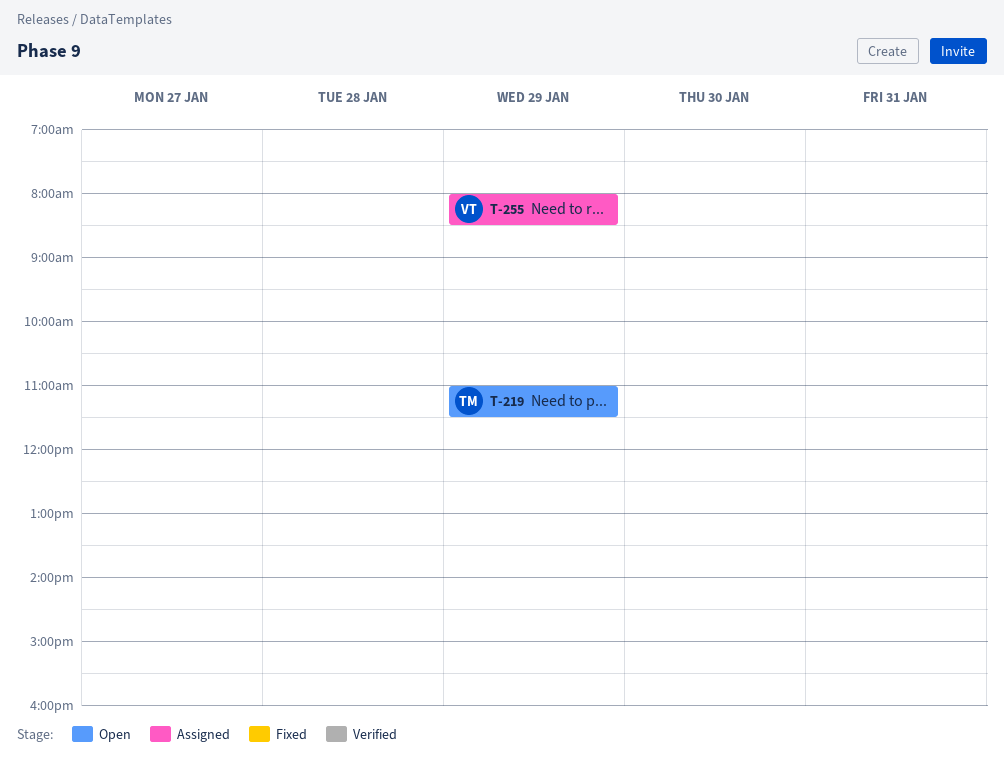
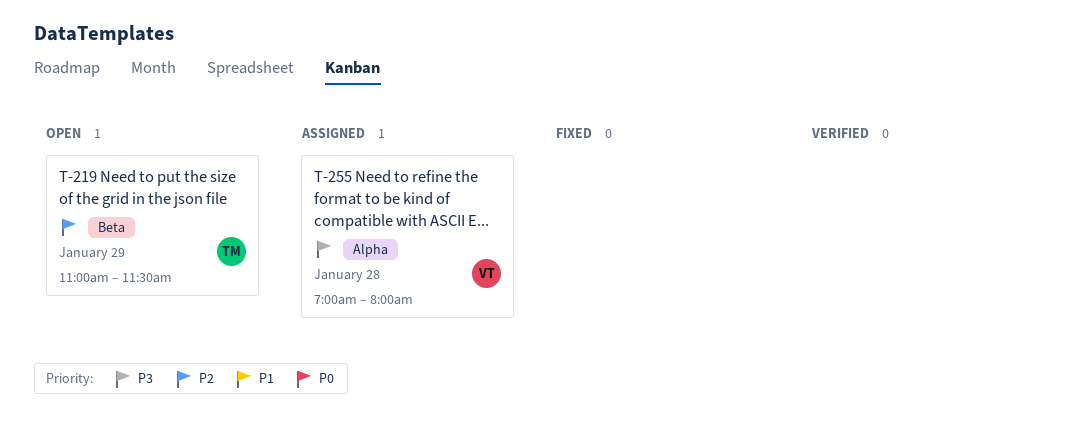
T-255, day: Jan 29 -> Jan 28
T-255, begins: 08:00 -> 07:00
T-255, ends: 08:30 -> 08:00

